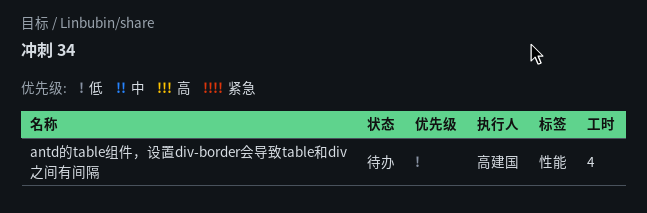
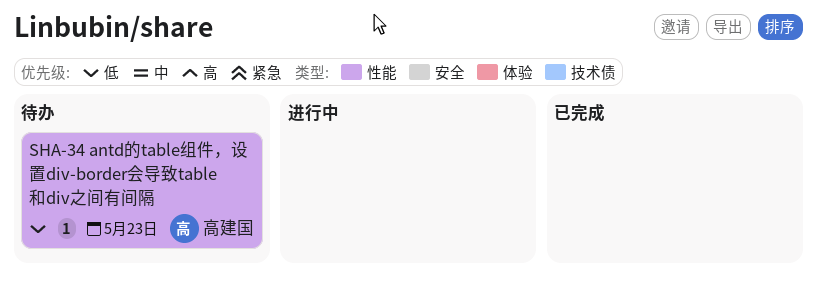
antd的table组件，设置div-border会导致table和div之间有间隔, estimate: 4 -> 1

